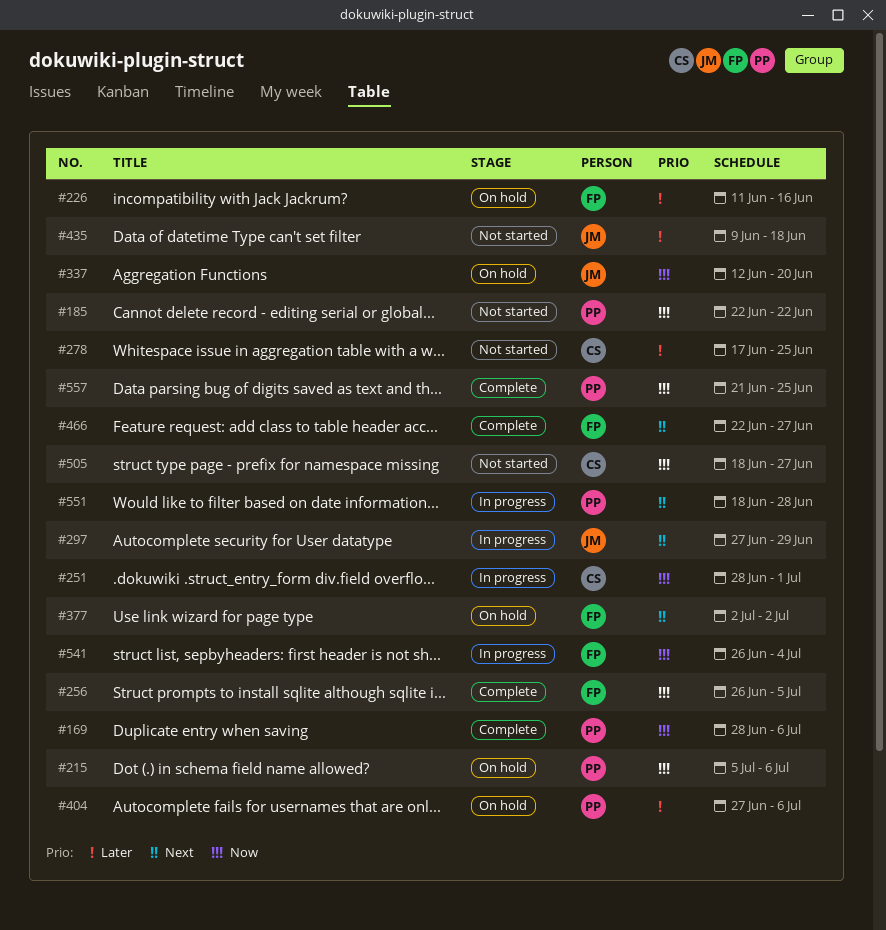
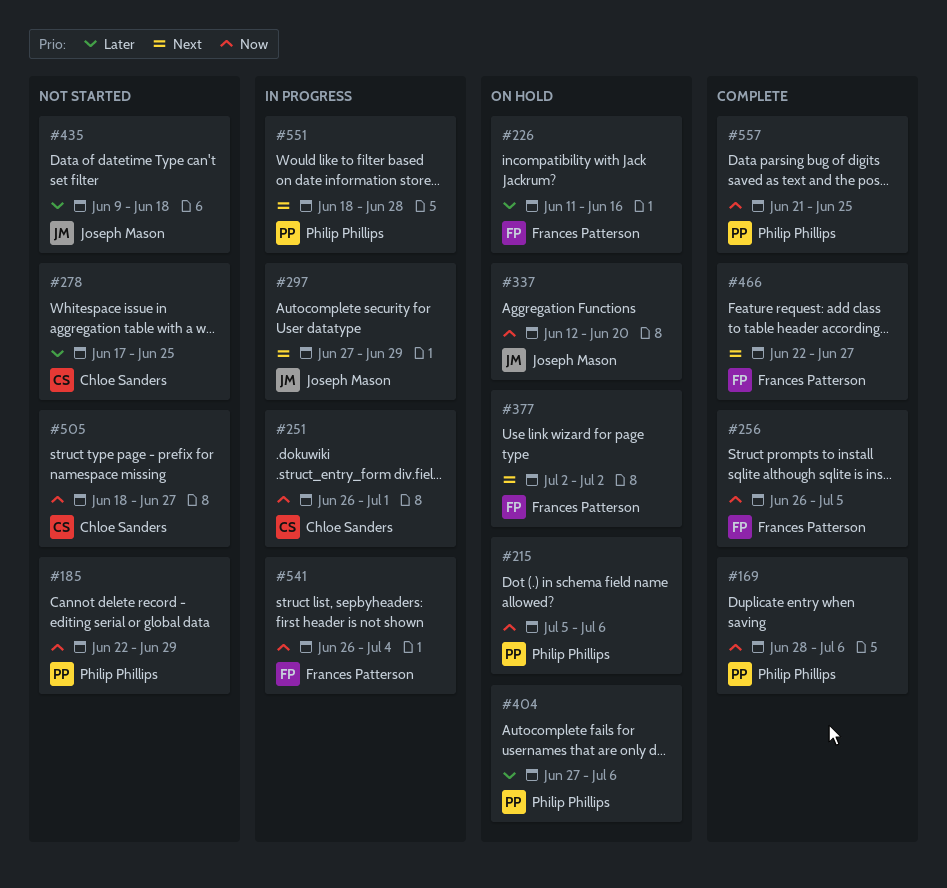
#185, due: Jun 22 -> Jun 29
#251, start: Jun 28 -> Jun 26

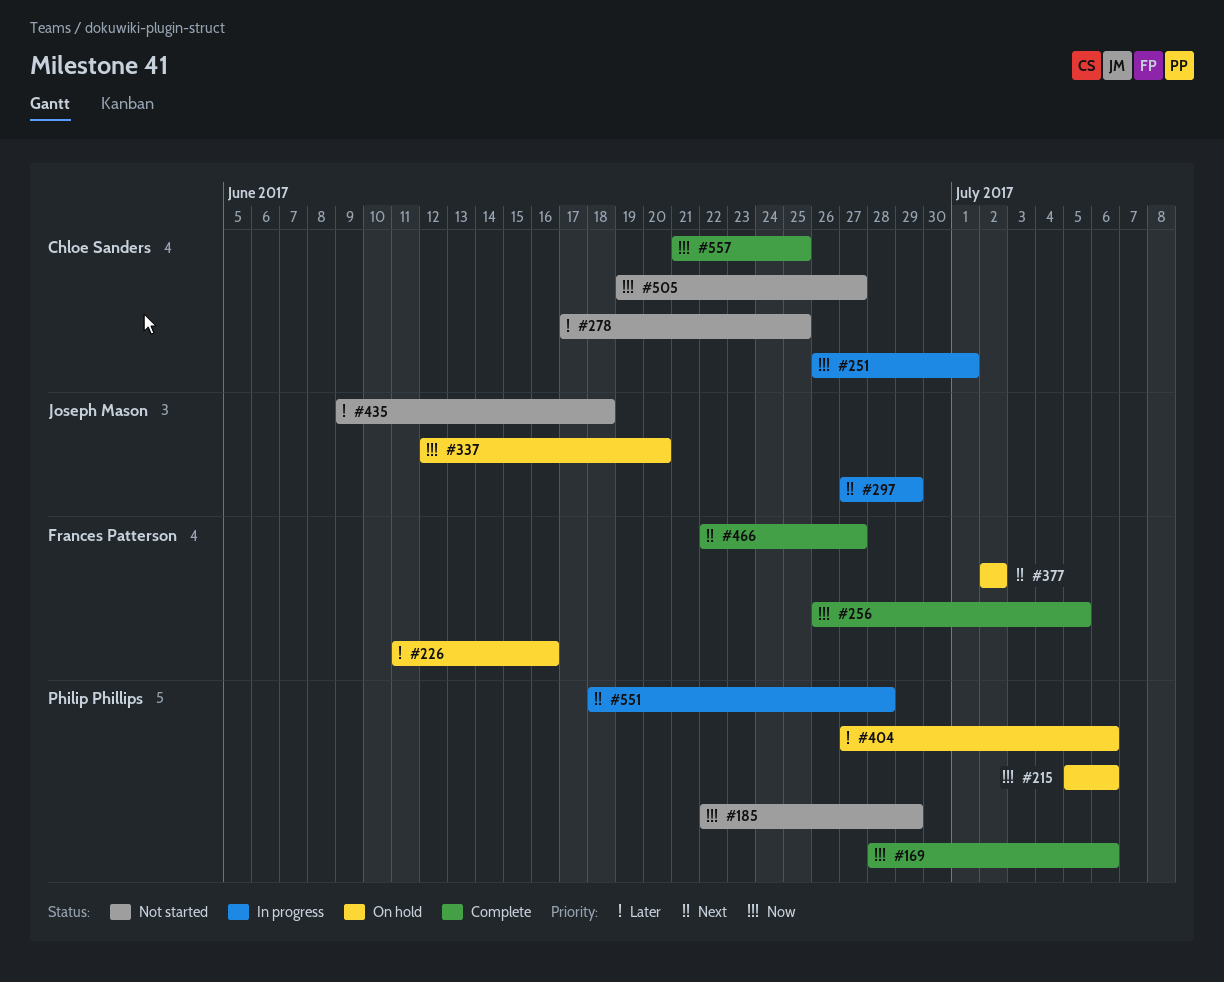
#505, start: Jun 18 -> Jun 19
#541: present -> none
#557, owner: Philip Phillips -> Chloe Sanders

